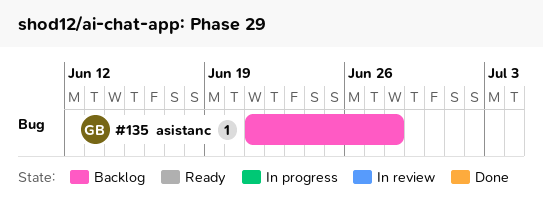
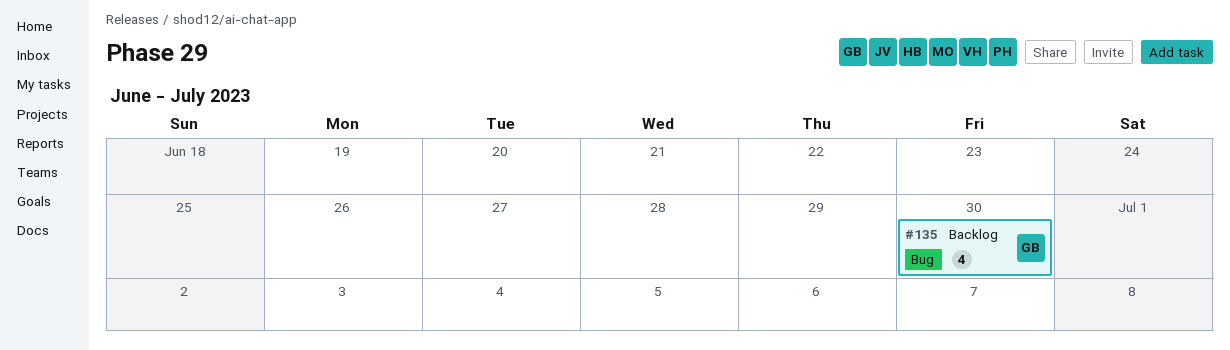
#135, estimate: 1 -> 4
#135, due: Jun 28 -> Jun 30

